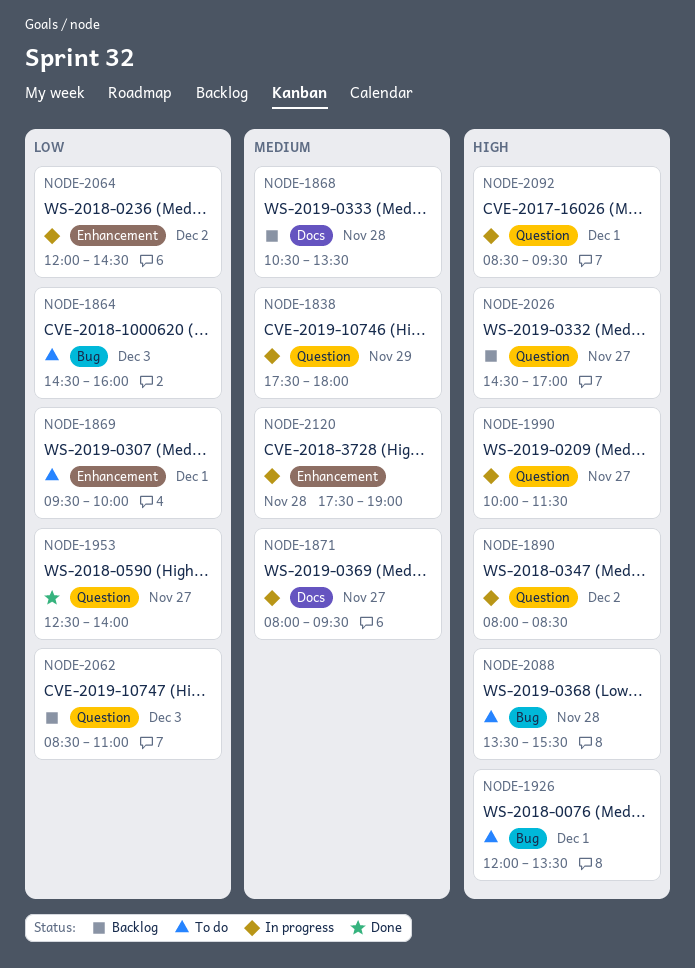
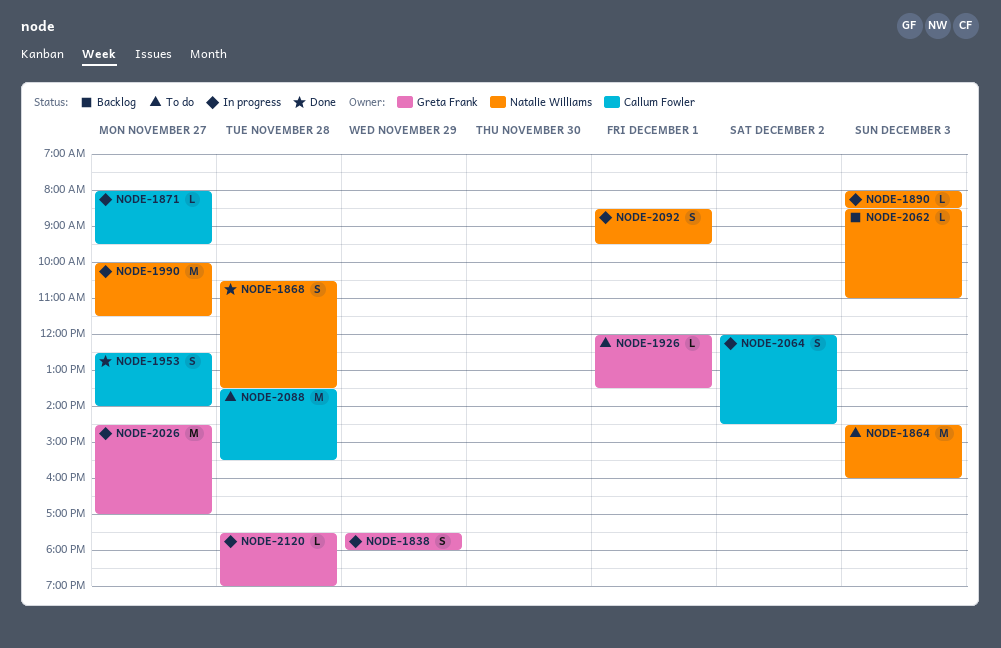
NODE-1868, status: Backlog -> Done
NODE-1869: present -> none
NODE-1890, day: Dec 2 -> Dec 3
NODE-2026, status: Backlog -> In progress

